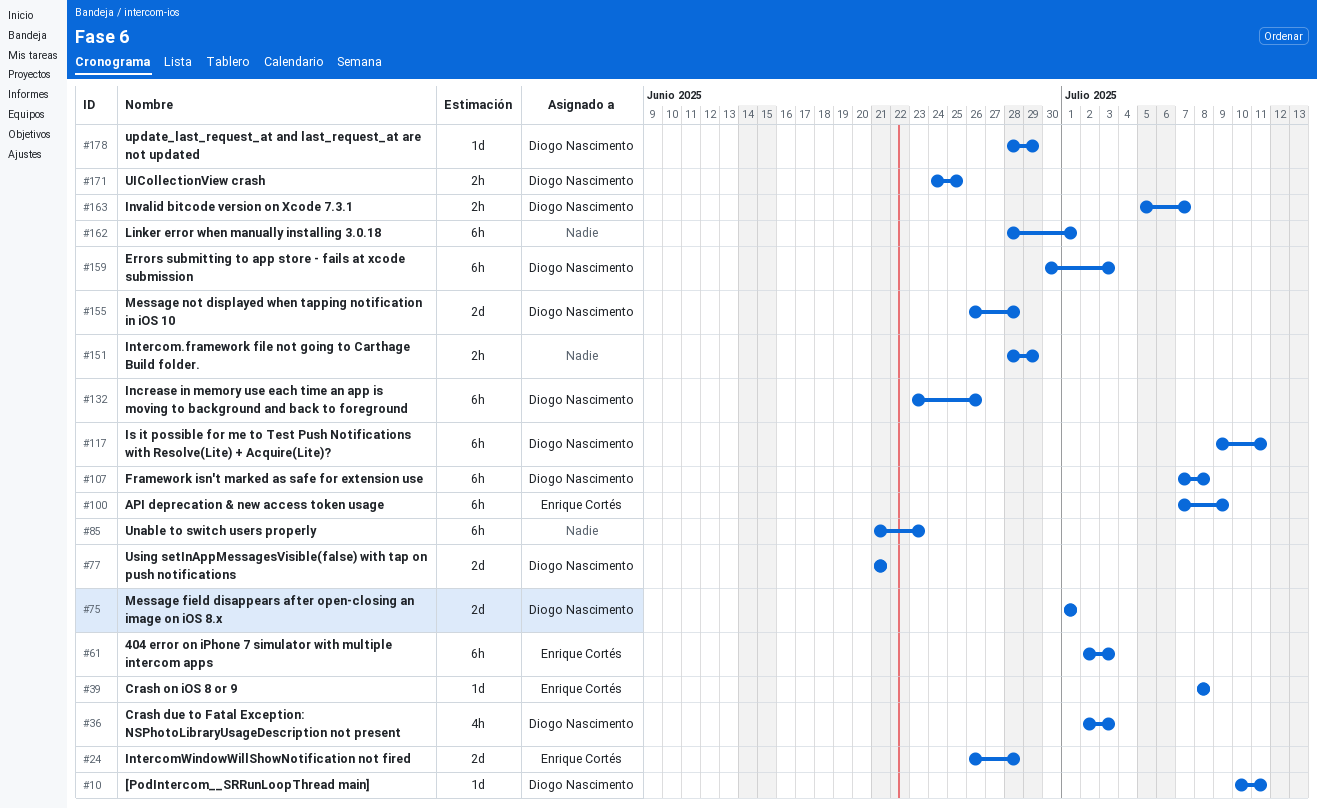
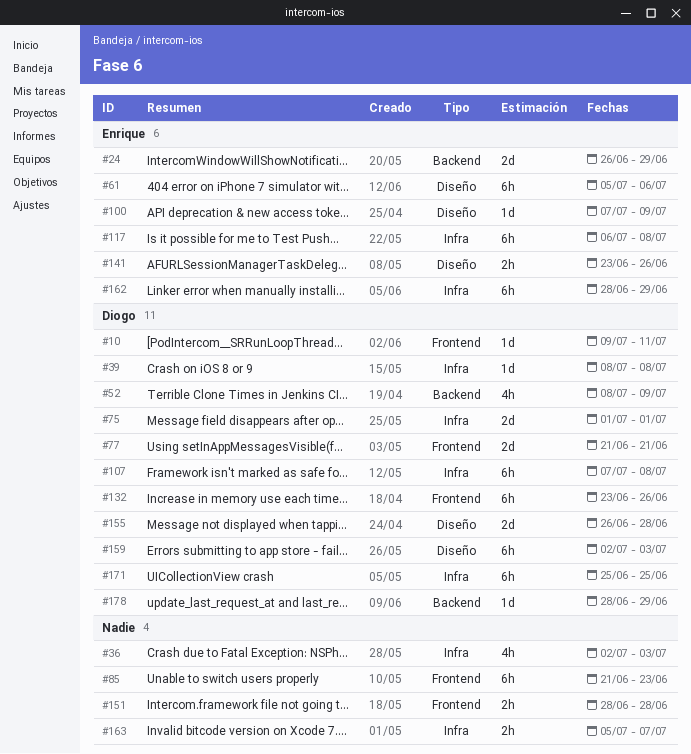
#10, start: Jul 10 -> Jul 9
#24, due: Jun 28 -> Jun 29
#36, owner: Diogo Nascimento -> none
#39, owner: Enrique Cortés -> Diogo Nascimento
#52: none -> present
#61, start: Jul 2 -> Jul 5
#61, due: Jul 3 -> Jul 6
#100, estimate: 6h -> 1d
#117, owner: Diogo Nascimento -> Enrique Cortés
#117, start: Jul 9 -> Jul 6
#117, due: Jul 11 -> Jul 8
#141: none -> present
#151, due: Jun 29 -> Jun 28
#159, start: Jun 30 -> Jul 2
#162, owner: none -> Enrique Cortés
#162, due: Jul 1 -> Jun 29
#163, owner: Diogo Nascimento -> none
#171, estimate: 2h -> 6h
#171, start: Jun 24 -> Jun 25

